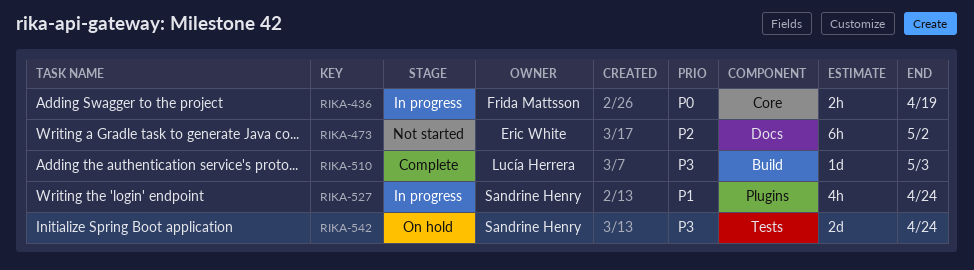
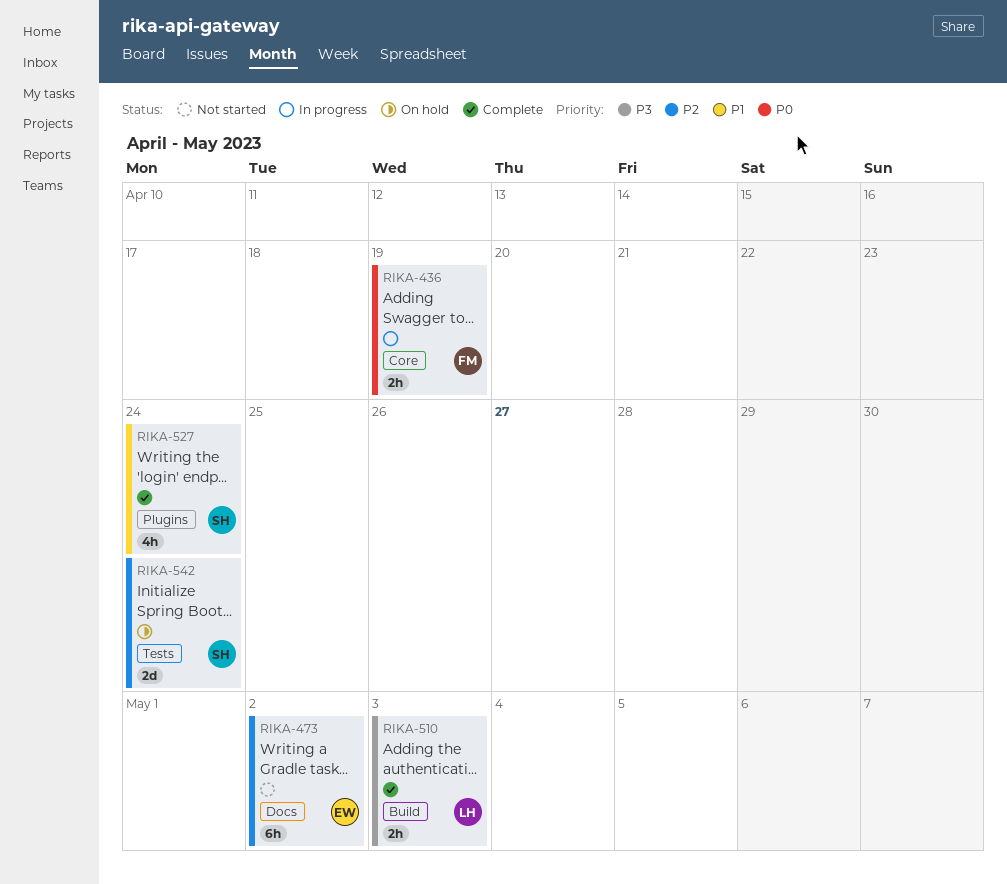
RIKA-510, estimate: 1d -> 2h
RIKA-527, status: In progress -> Complete
RIKA-542, priority: P3 -> P2

